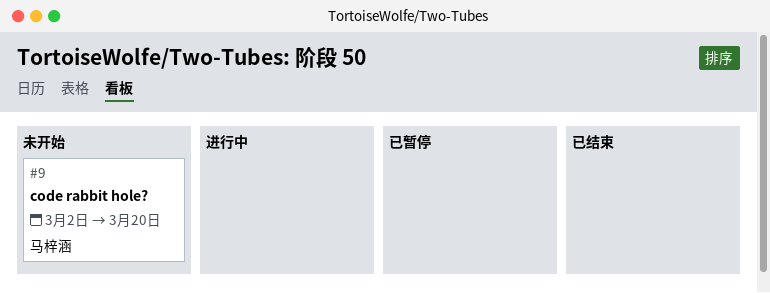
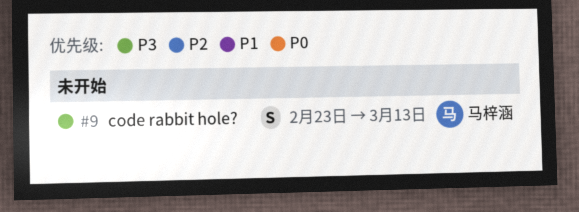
#9, start: Mar 2 -> Feb 23
#9, due: Mar 20 -> Mar 13

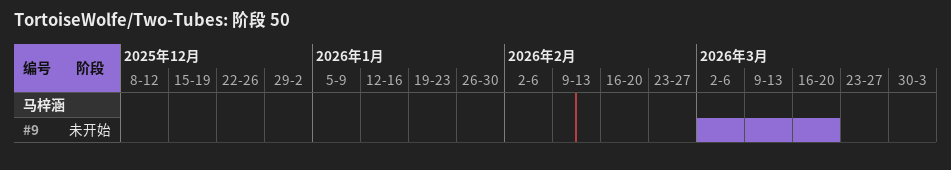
#9, start: Feb 23 -> Mar 2
#9, due: Mar 13 -> Mar 20

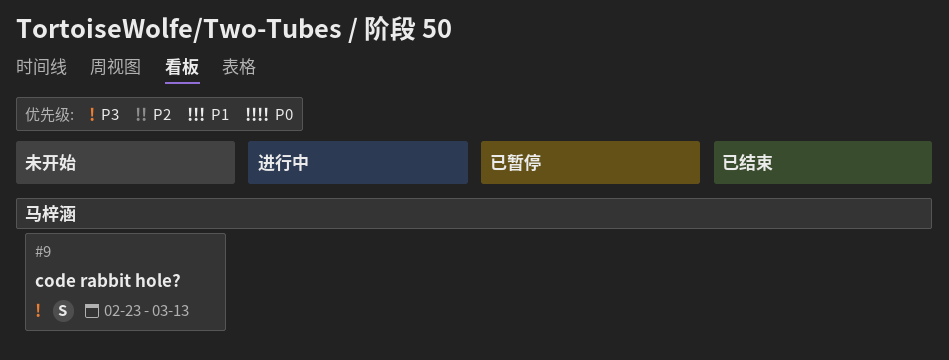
#9, start: Mar 2 -> Feb 23
#9, due: Mar 20 -> Mar 13

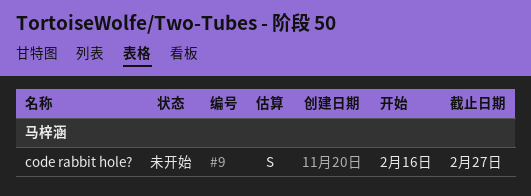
#9, start: Feb 23 -> Feb 16
#9, due: Mar 13 -> Feb 27

